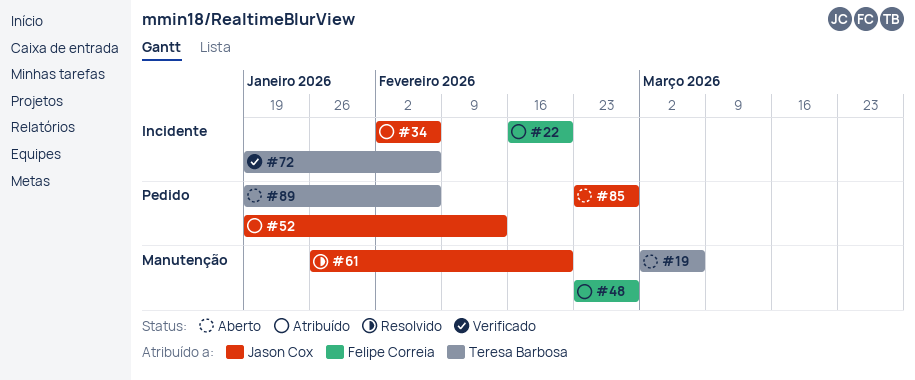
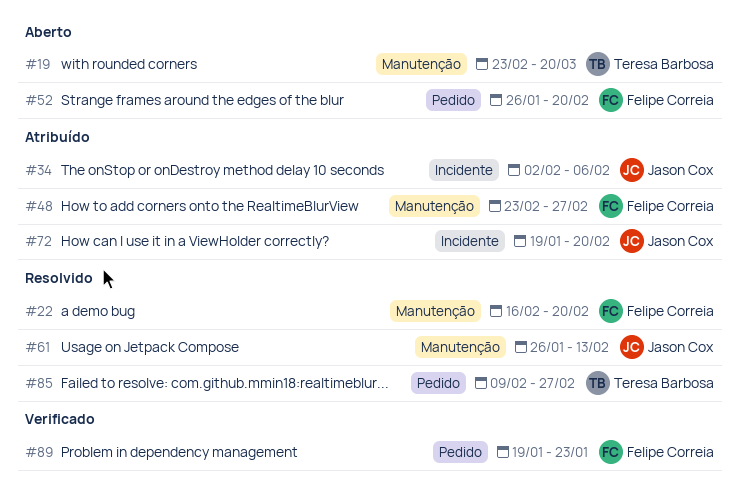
#19, start: Mar 2 -> Feb 23
#19, due: Mar 6 -> Mar 20
#22, status: Atribuído -> Resolvido
#22, label: Incidente -> Manutenção
#52, status: Atribuído -> Aberto
#52, owner: Jason Cox -> Felipe Correia
#52, start: Jan 19 -> Jan 26
#52, due: Feb 13 -> Feb 20
#61, due: Feb 20 -> Feb 13
#72, status: Verificado -> Atribuído
#72, owner: Teresa Barbosa -> Jason Cox
#72, due: Feb 6 -> Feb 20
#85, status: Aberto -> Resolvido
#85, owner: Jason Cox -> Teresa Barbosa
#85, start: Feb 23 -> Feb 9
#89, status: Aberto -> Verificado
#89, owner: Teresa Barbosa -> Felipe Correia
#89, due: Feb 6 -> Jan 23

